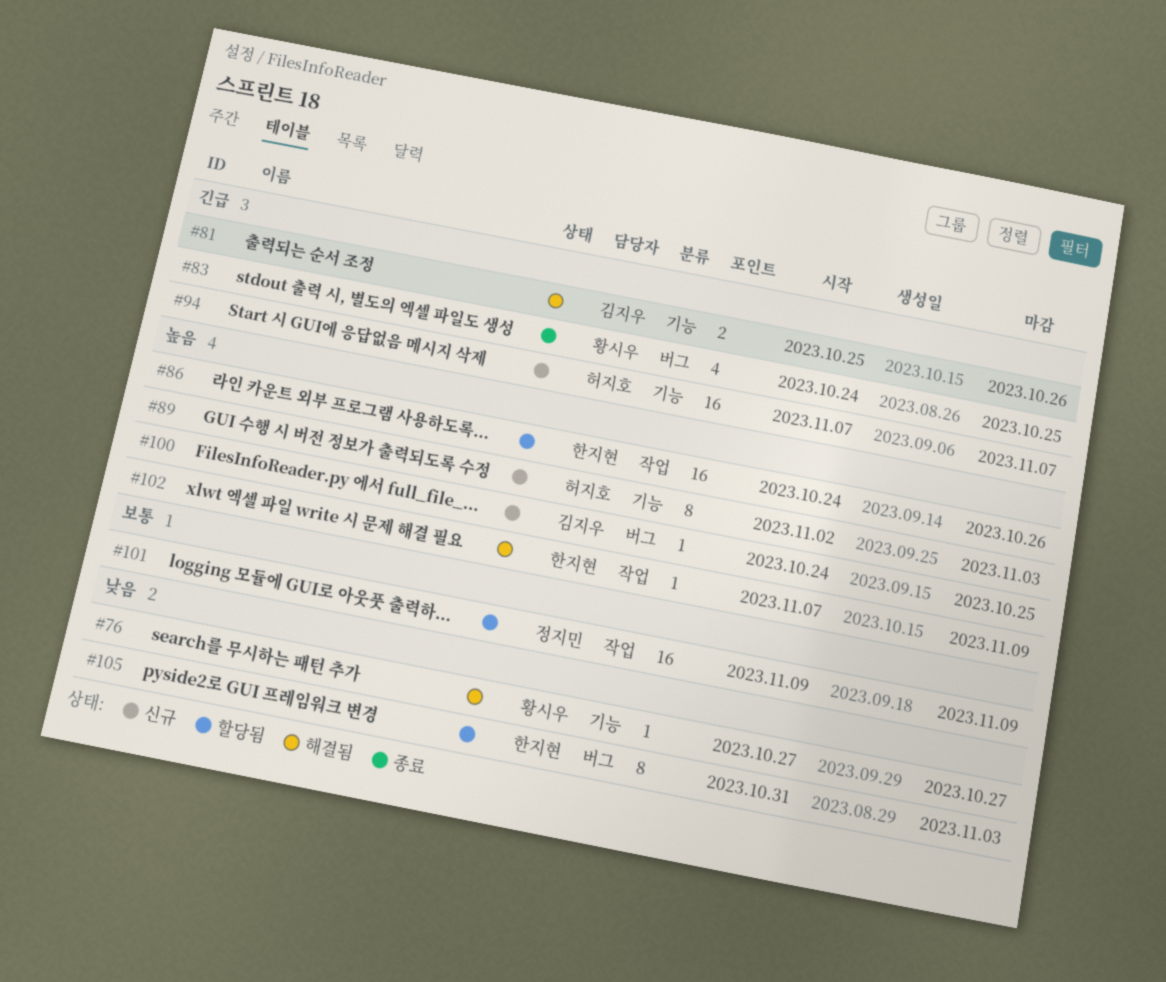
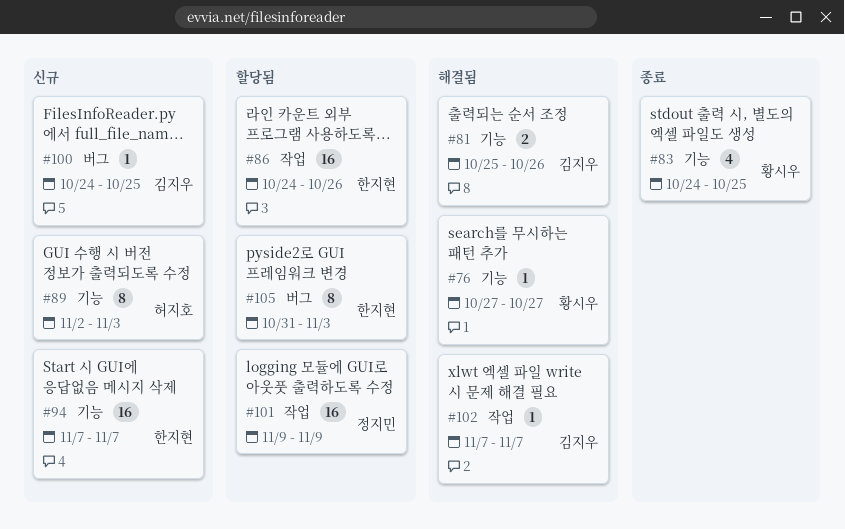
#83, label: 버그 -> 기능
#94, owner: 허지호 -> 한지현
#102, owner: 한지현 -> 김지우
#102, due: Nov 9 -> Nov 7

